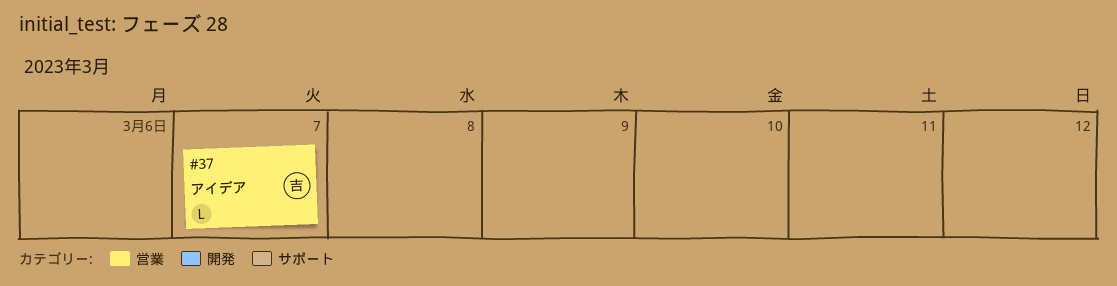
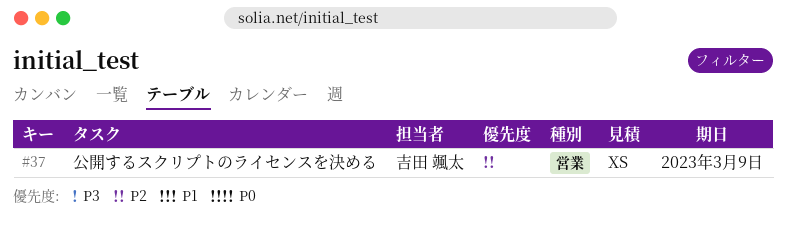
#37, estimate: L -> XS
#37, due: Mar 7 -> Mar 9

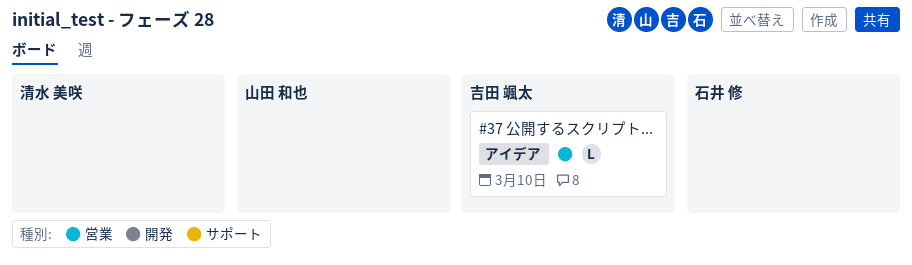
#37, estimate: XS -> L
#37, due: Mar 9 -> Mar 10

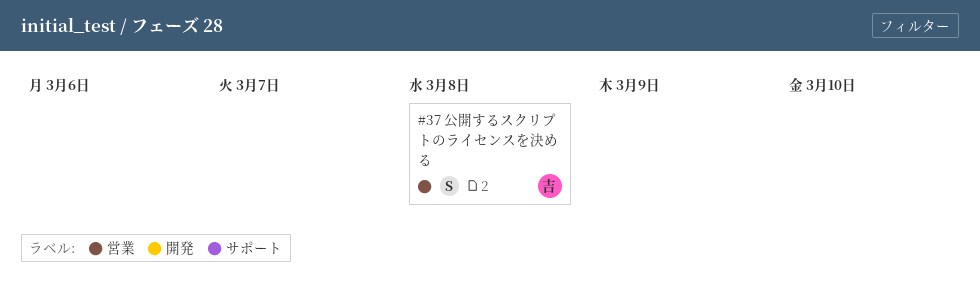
#37, estimate: L -> S
#37, due: Mar 10 -> Mar 8

